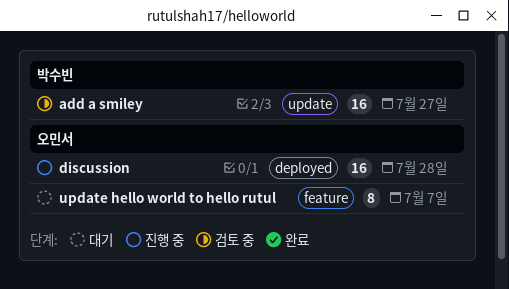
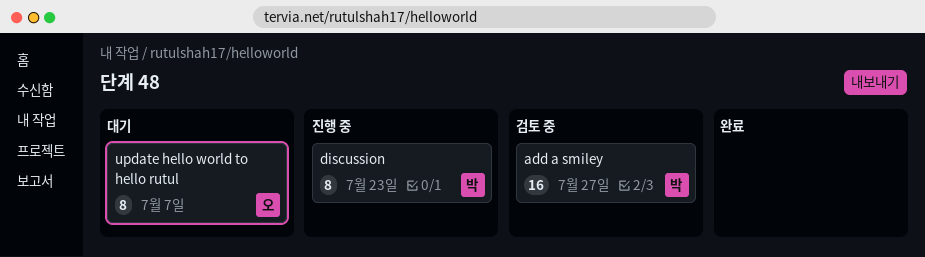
discussion, owner: 오민서 -> 박수빈
discussion, estimate: 16 -> 8
discussion, due: Jul 28 -> Jul 23

